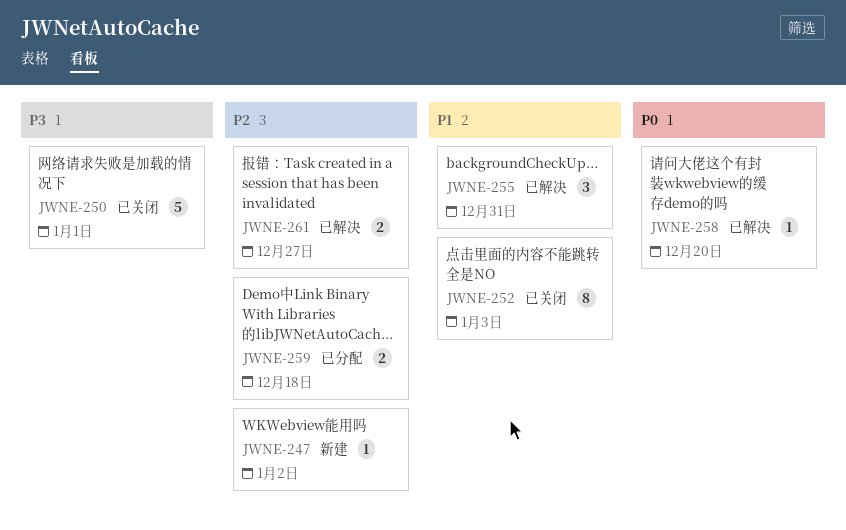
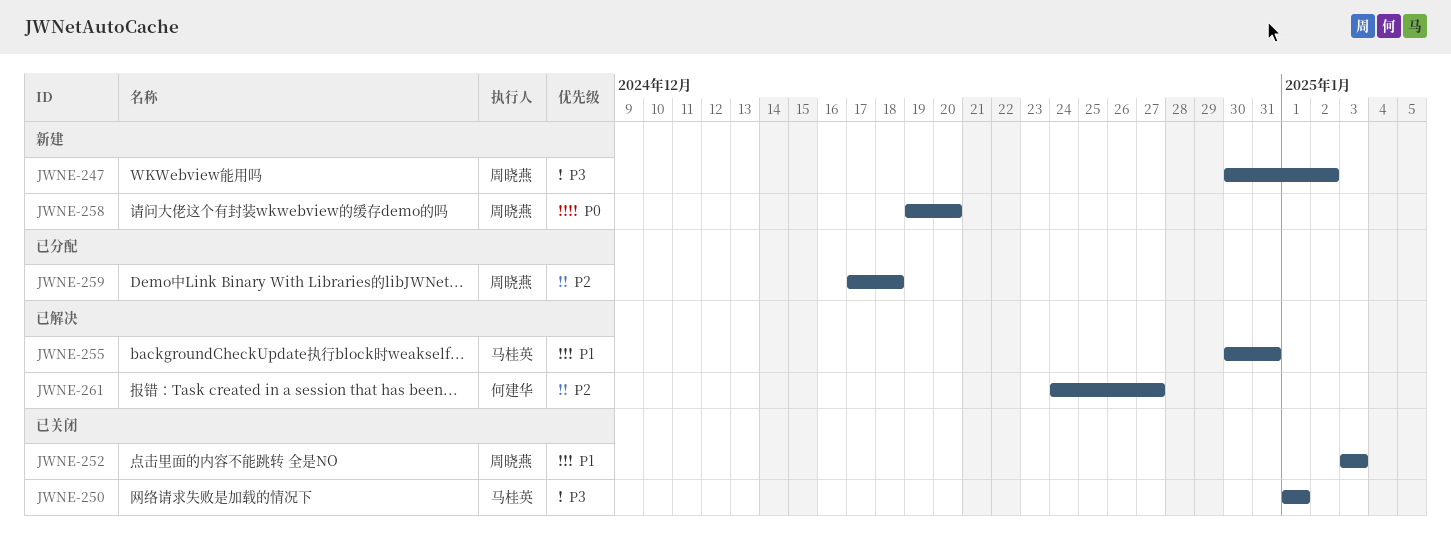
JWNE-247, priority: P2 -> P3
JWNE-258, status: 已解决 -> 新建

